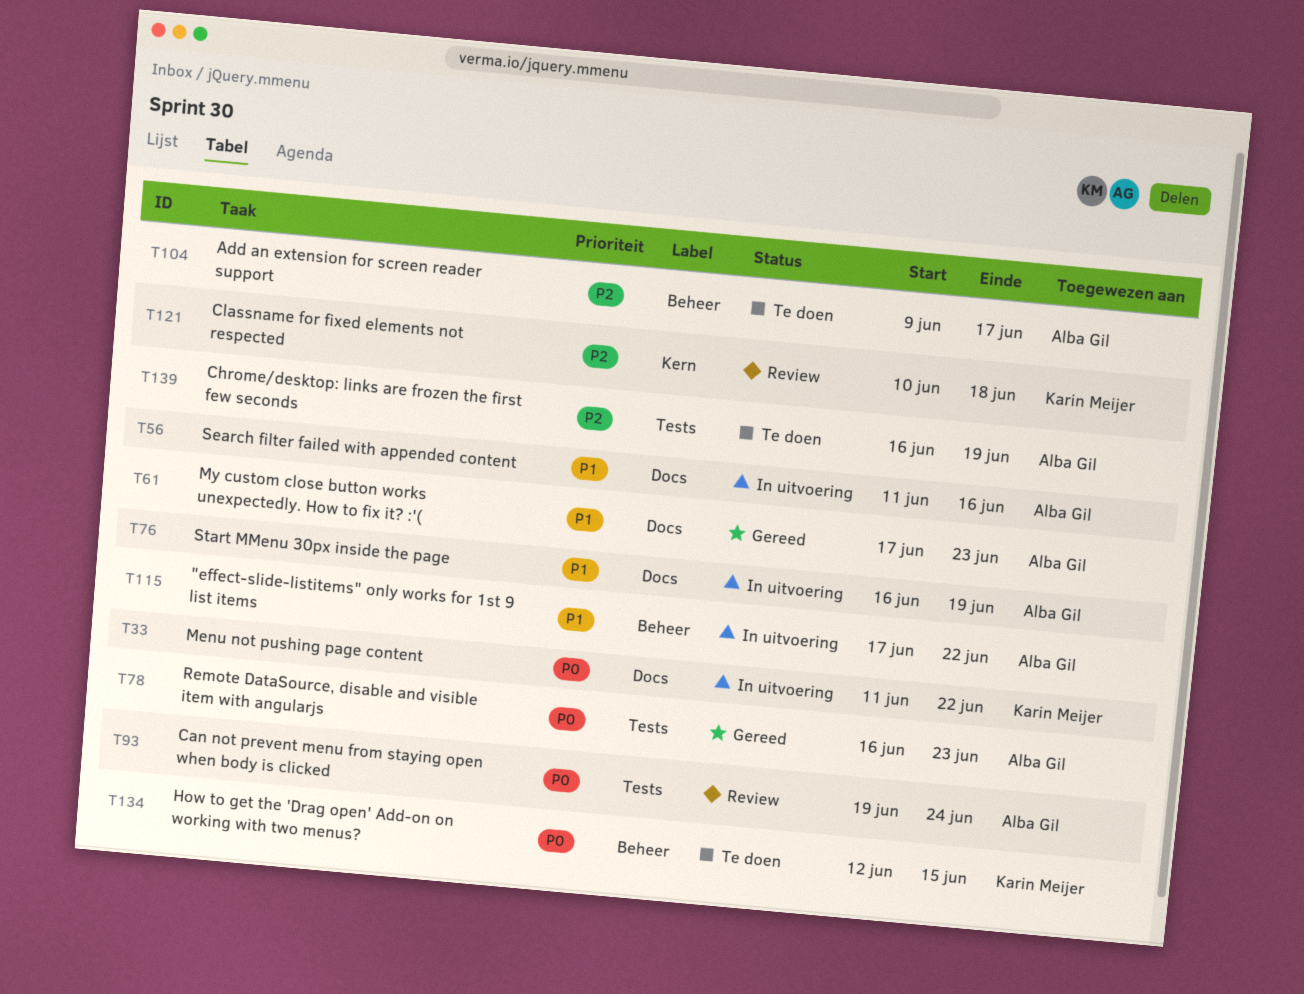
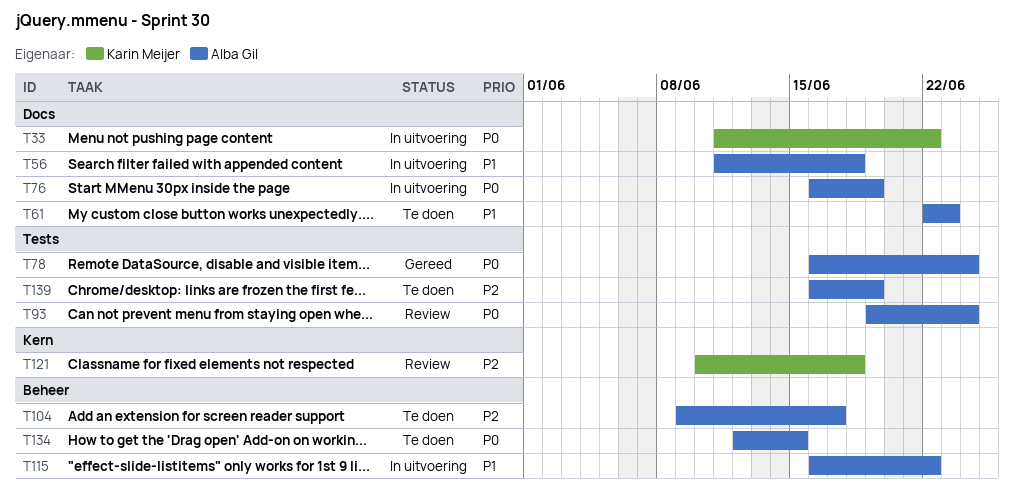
T56, due: Jun 16 -> Jun 18
T61, status: Gereed -> Te doen
T61, start: Jun 17 -> Jun 22
T76, priority: P1 -> P0
T78, due: Jun 23 -> Jun 24
T115, start: Jun 17 -> Jun 16
T134, owner: Karin Meijer -> Alba Gil

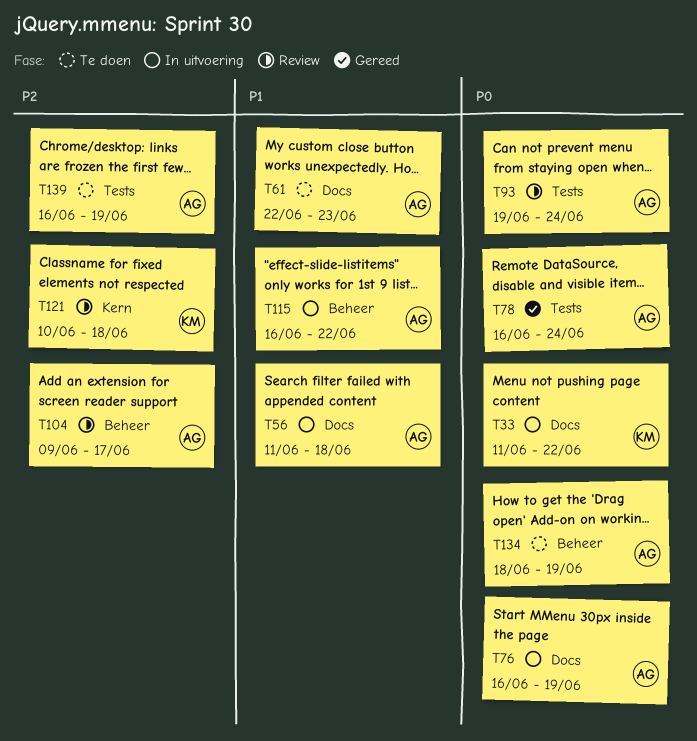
T104, status: Te doen -> Review
T134, start: Jun 12 -> Jun 18
T134, due: Jun 15 -> Jun 19

